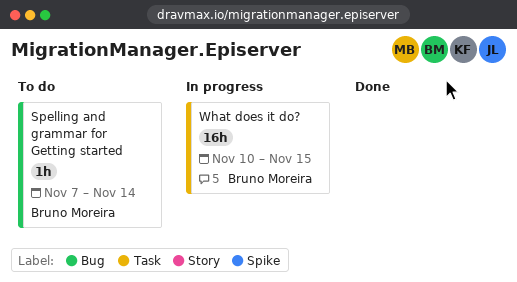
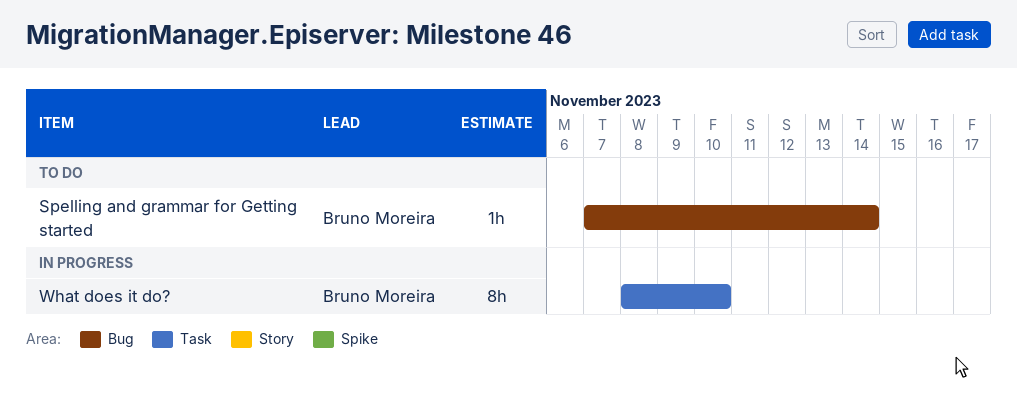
What does it do?, estimate: 16h -> 8h
What does it do?, start: Nov 10 -> Nov 8
What does it do?, due: Nov 15 -> Nov 10

